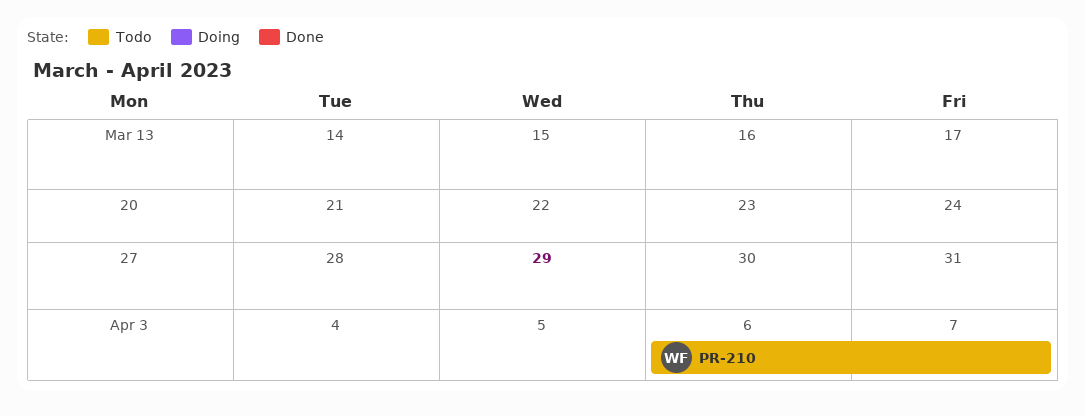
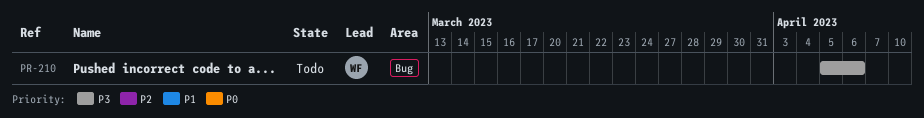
PR-210, start: Apr 6 -> Apr 5
PR-210, due: Apr 7 -> Apr 6

